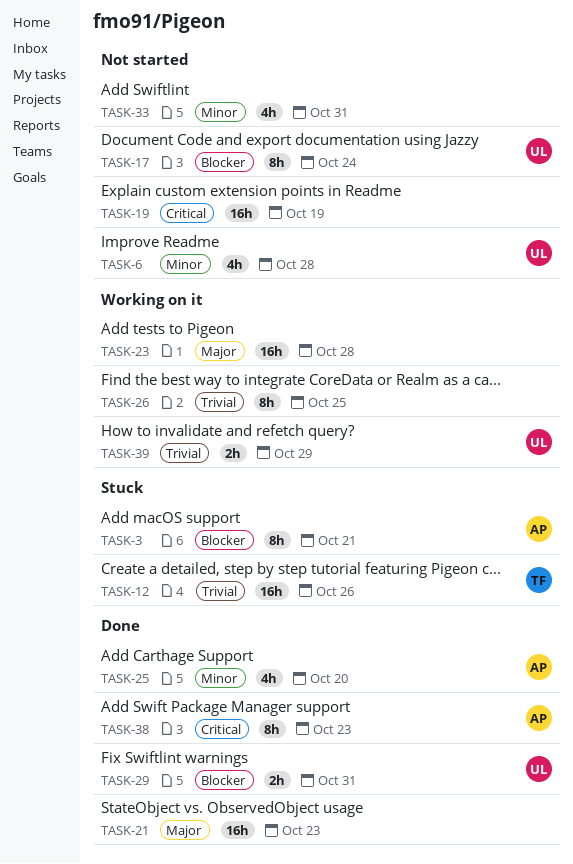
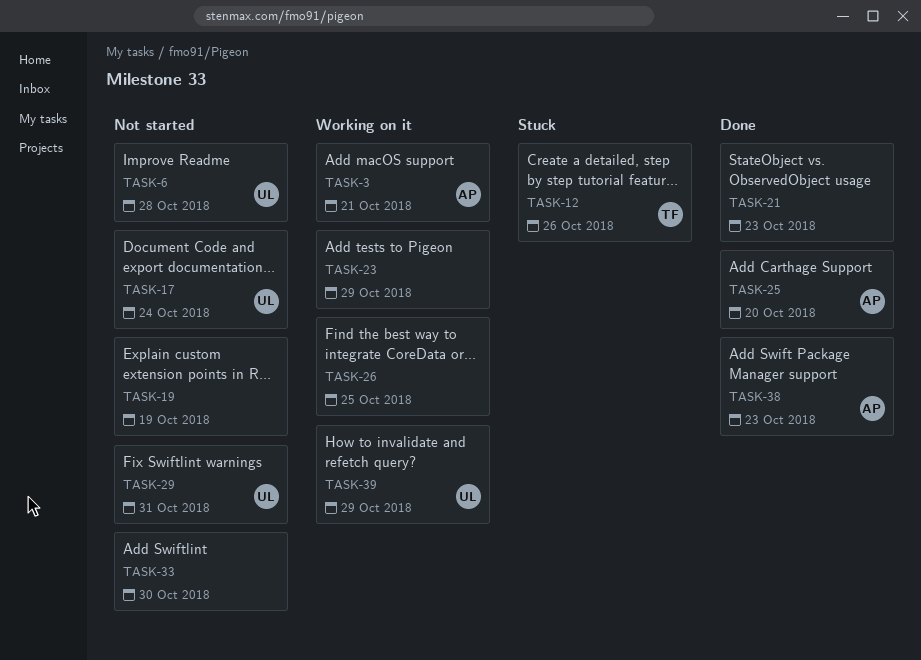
TASK-3, status: Stuck -> Working on it
TASK-23, due: Oct 28 -> Oct 29
TASK-29, status: Done -> Not started
TASK-33, due: Oct 31 -> Oct 30

